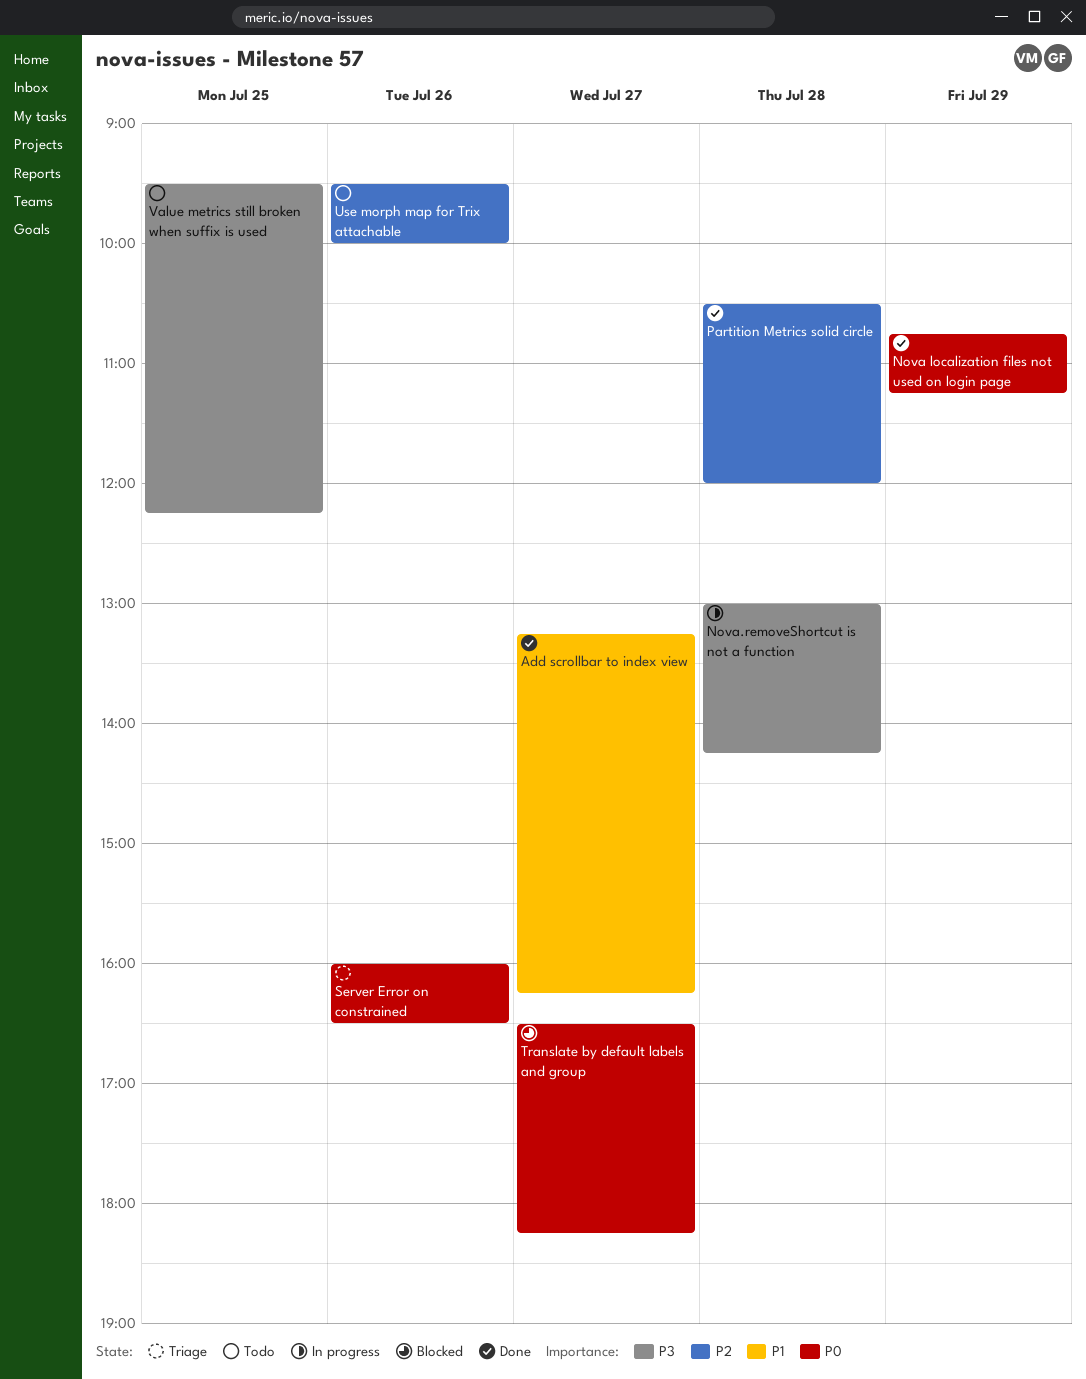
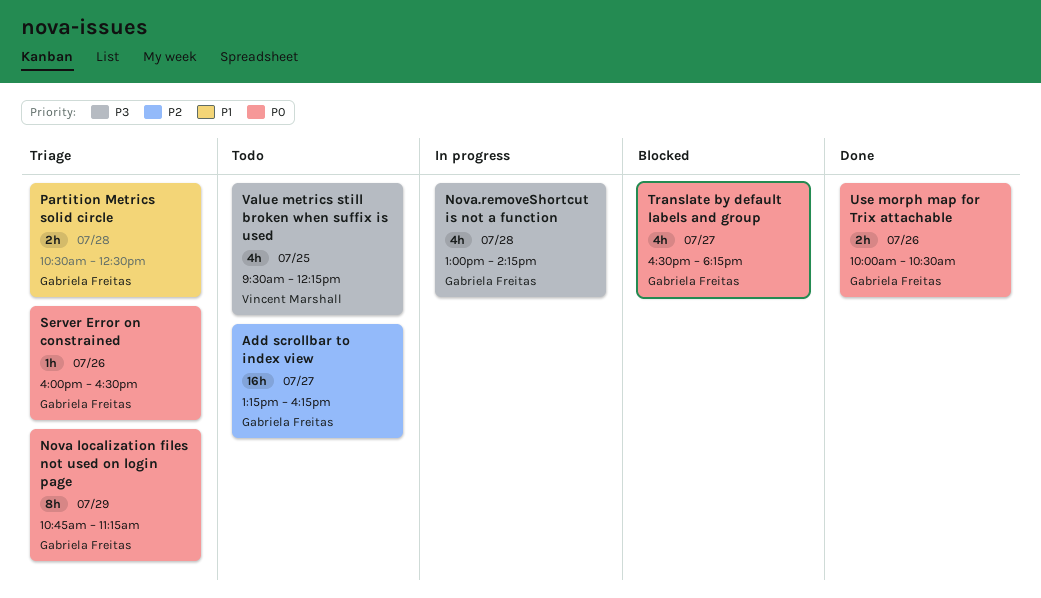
Add scrollbar to index view, status: Done -> Todo
Add scrollbar to index view, priority: P1 -> P2
Nova localization files not used on login page, status: Done -> Triage
Partition Metrics solid circle, status: Done -> Triage
Partition Metrics solid circle, priority: P2 -> P1
Partition Metrics solid circle, ends: 12:00 -> 12:30
Use morph map for Trix attachable, status: Todo -> Done
Use morph map for Trix attachable, priority: P2 -> P0
Use morph map for Trix attachable, begins: 09:30 -> 10:00
Use morph map for Trix attachable, ends: 10:00 -> 10:30

